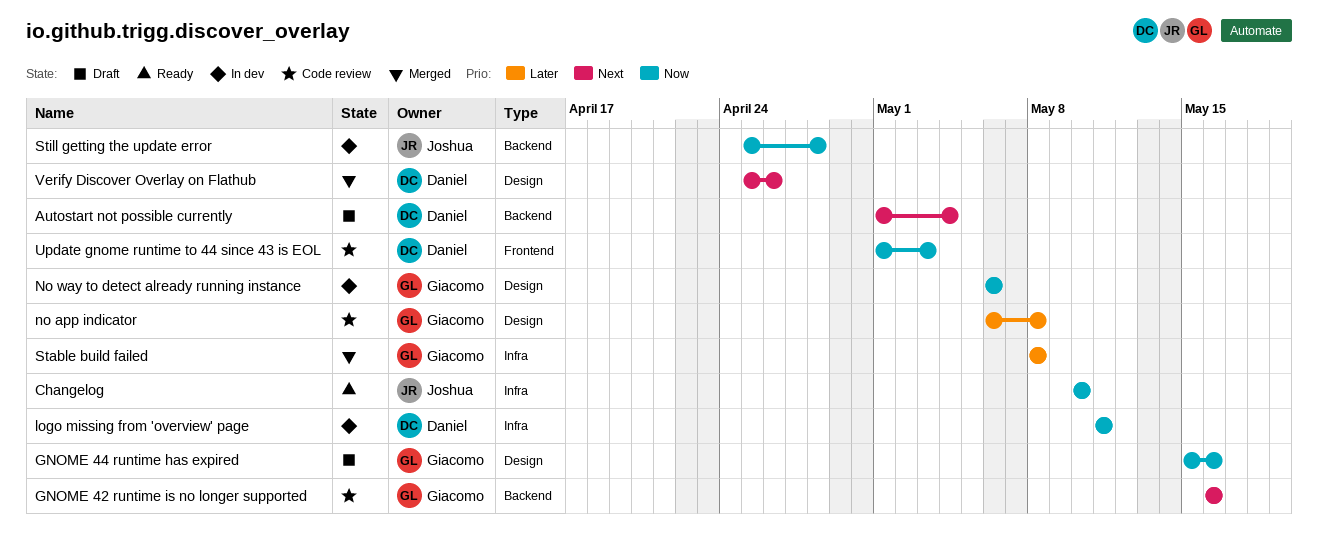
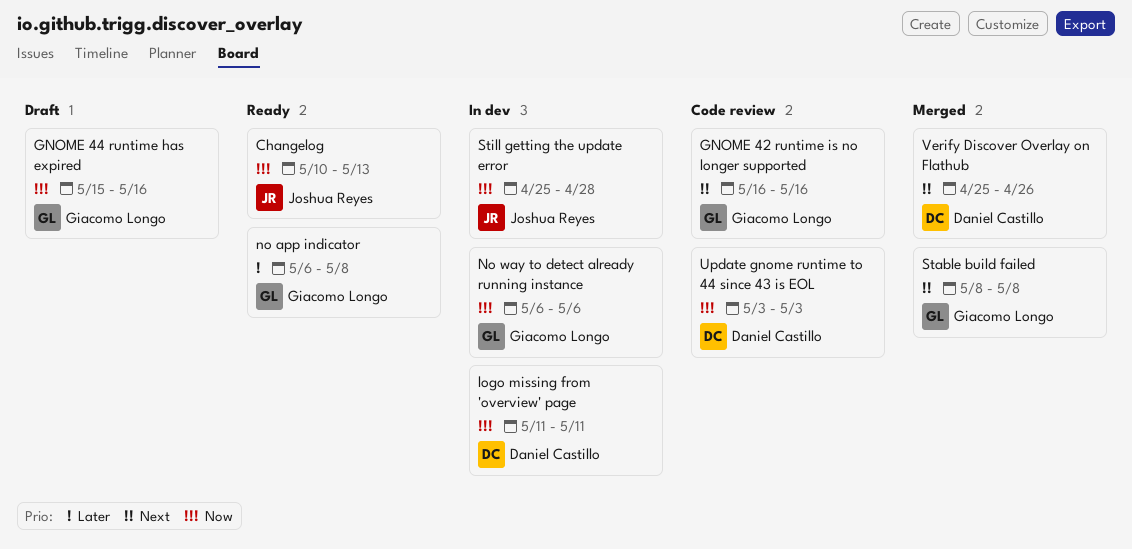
Autostart not possible currently: present -> none
Changelog, due: May 10 -> May 13
no app indicator, status: Code review -> Ready
Stable build failed, priority: Later -> Next
Update gnome runtime to 44 since 43 is EOL, start: May 1 -> May 3

